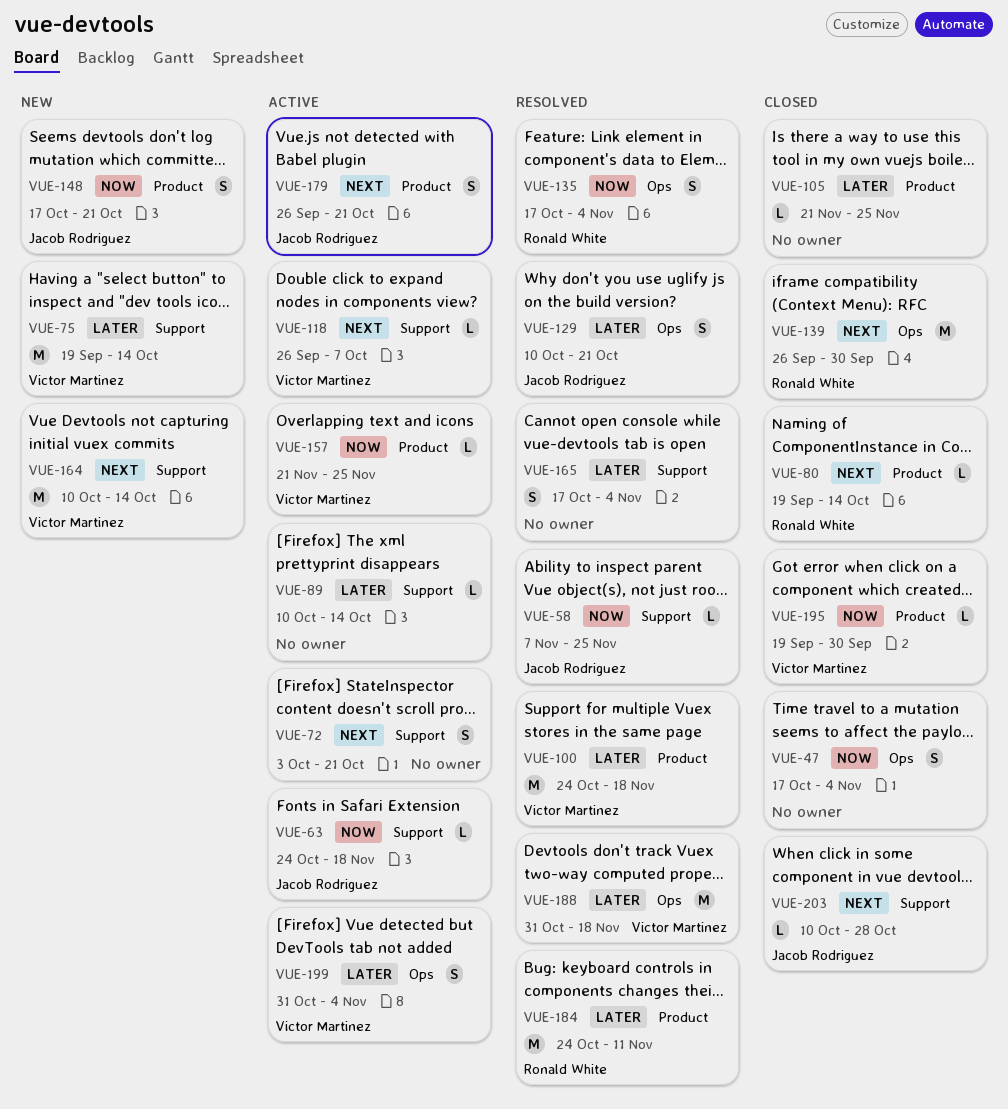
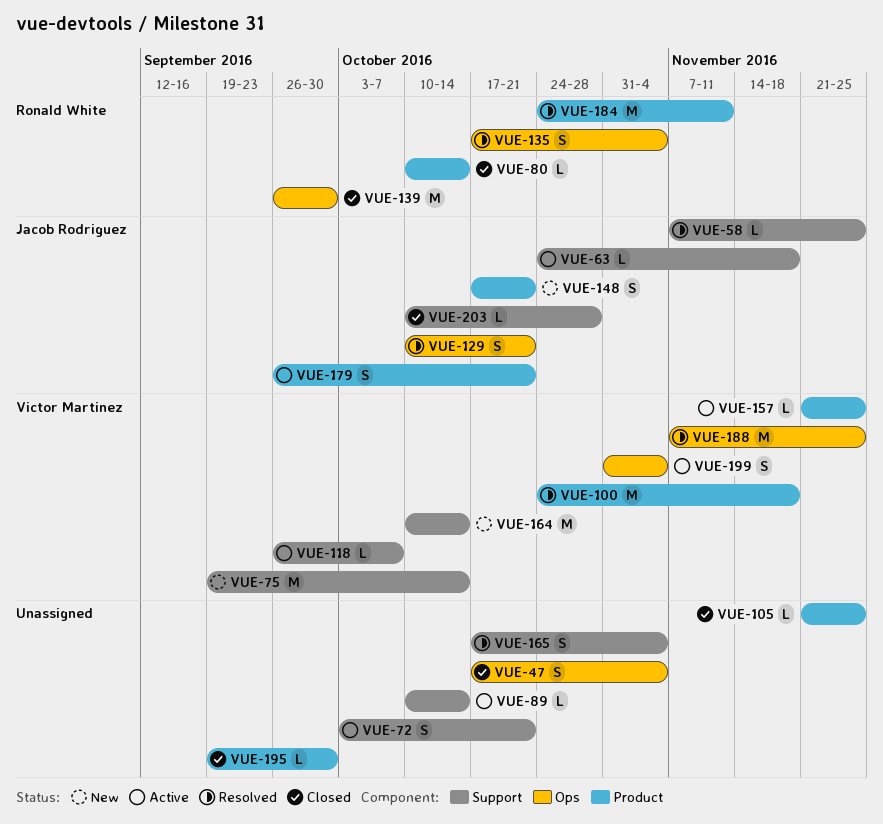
VUE-80, start: Sep 19 -> Oct 10
VUE-188, start: Oct 31 -> Nov 7
VUE-188, due: Nov 18 -> Nov 25
VUE-195, owner: Victor Martinez -> none

